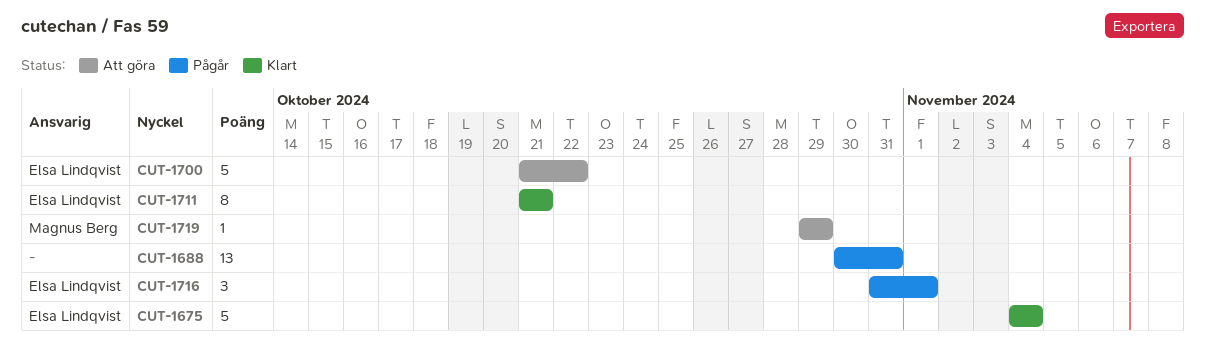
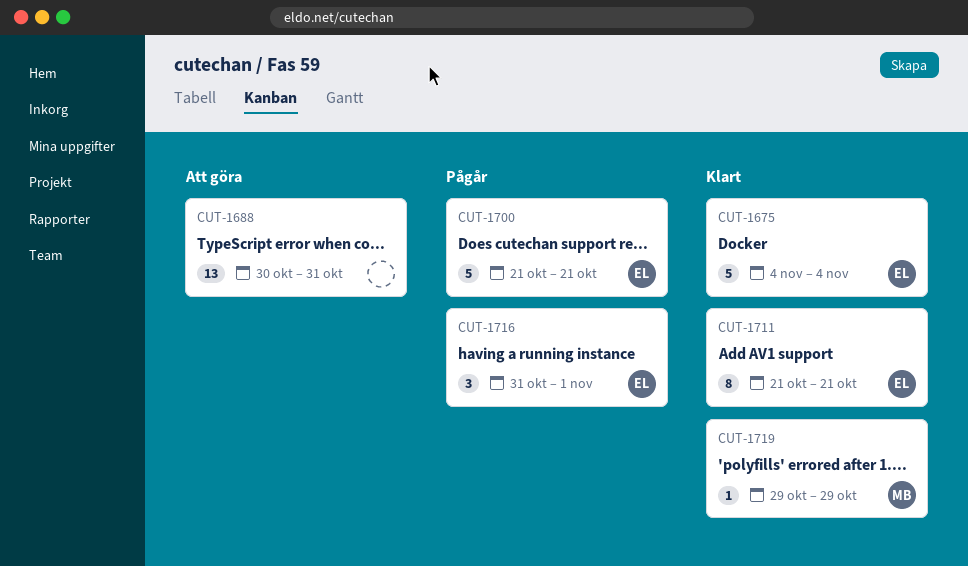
CUT-1688, status: Pågår -> Att göra
CUT-1700, status: Att göra -> Pågår
CUT-1700, due: Oct 22 -> Oct 21
CUT-1719, status: Att göra -> Klart

